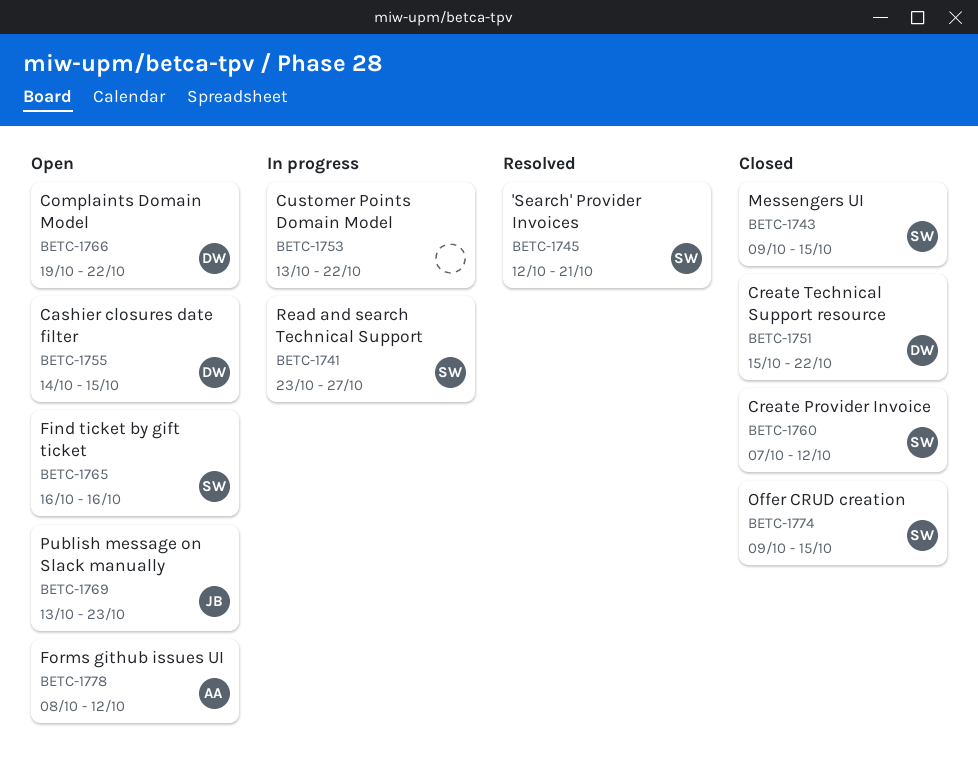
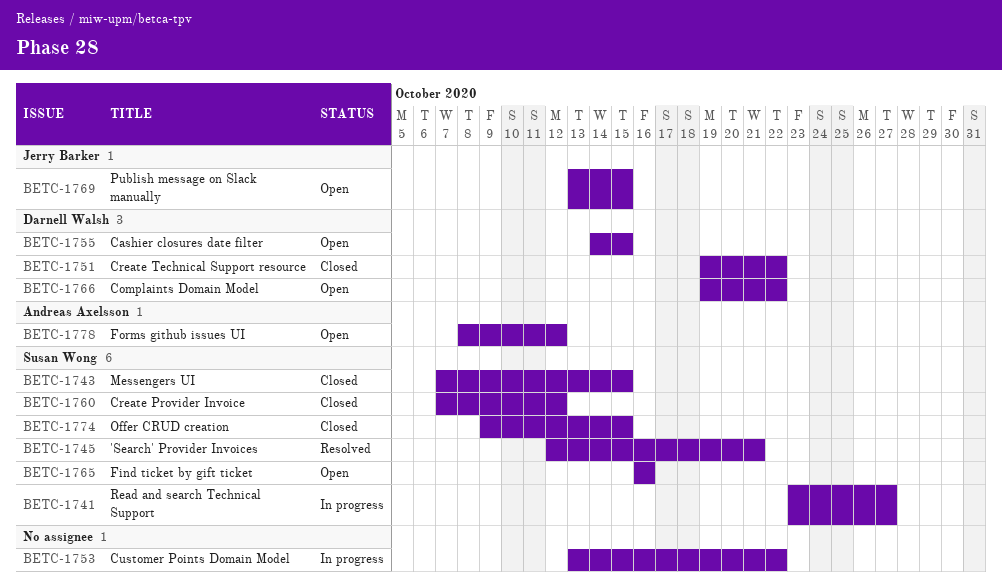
BETC-1743, start: Oct 9 -> Oct 7
BETC-1751, start: Oct 15 -> Oct 19
BETC-1769, due: Oct 23 -> Oct 15

